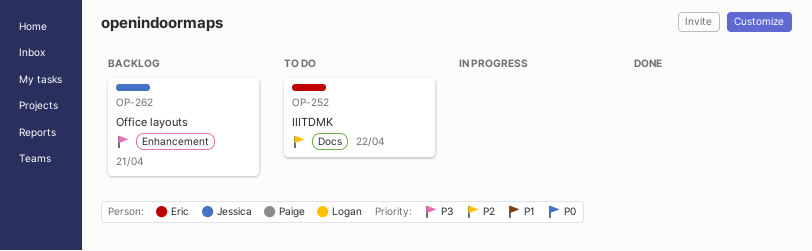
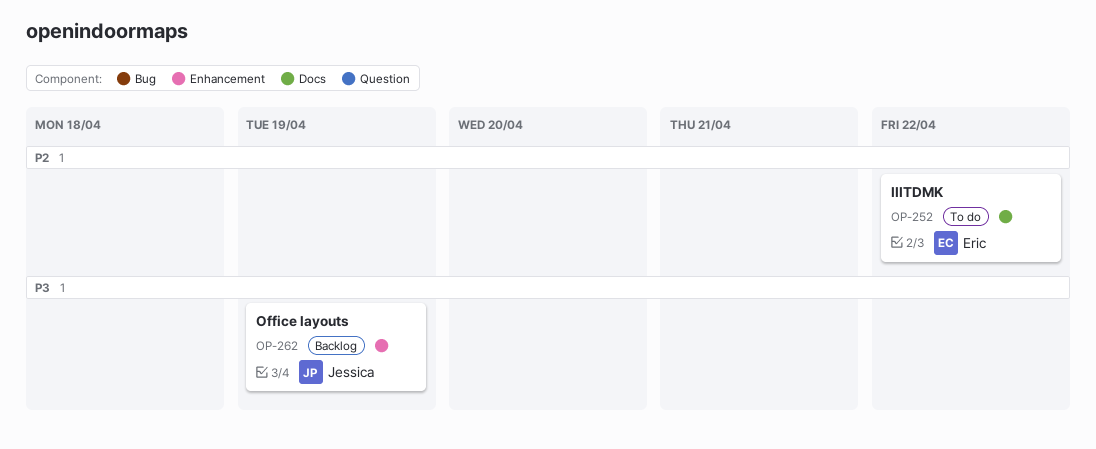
OP-262, due: Apr 21 -> Apr 19

